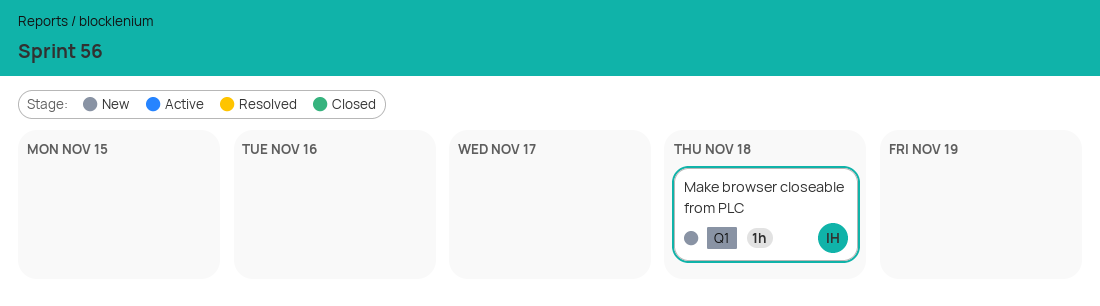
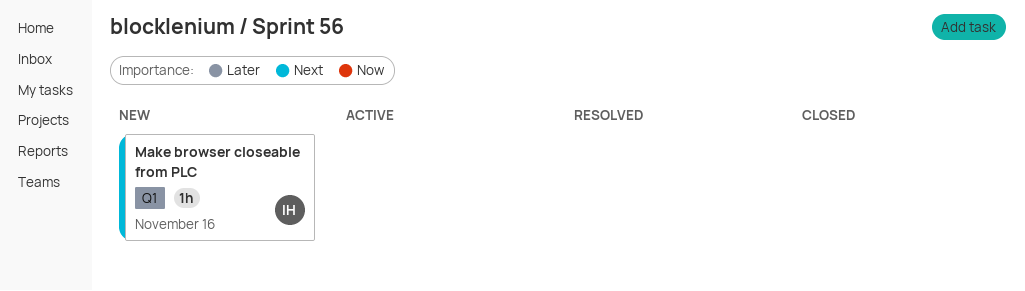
Make browser closeable from PLC, due: Nov 18 -> Nov 16

